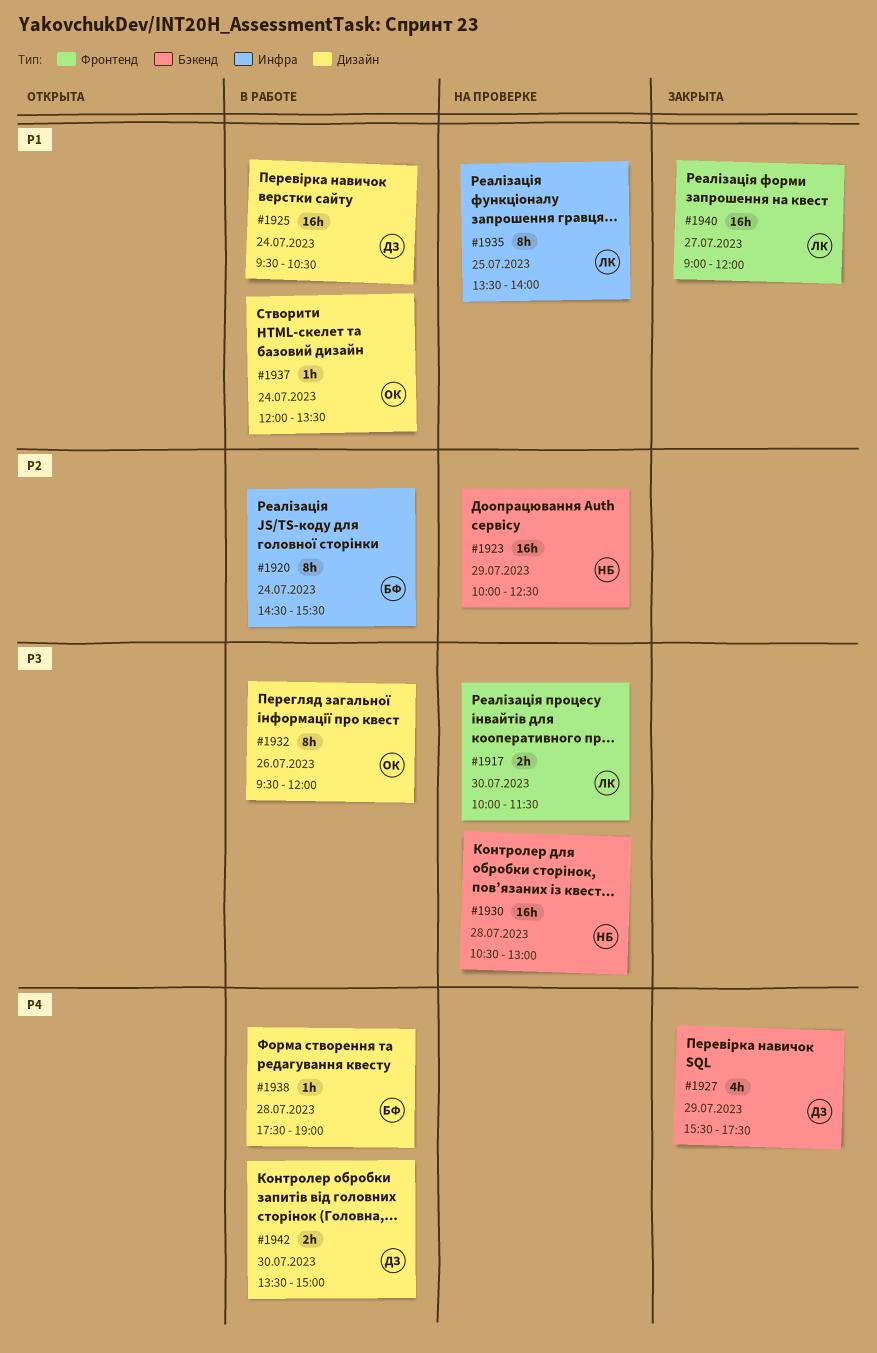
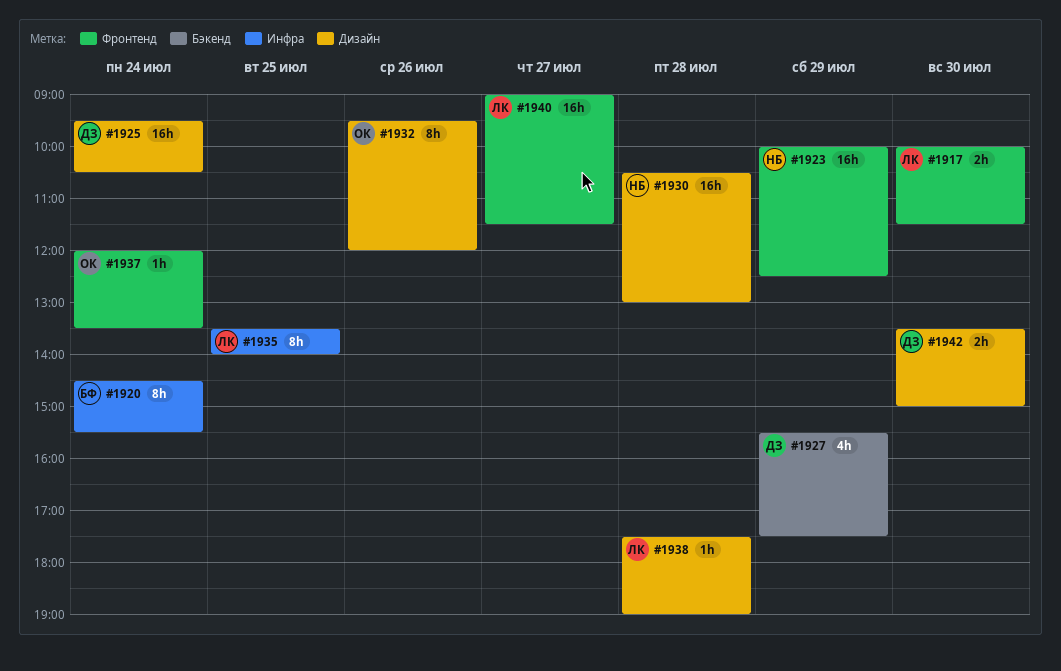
#1923, label: Бэкенд -> Фронтенд
#1930, label: Бэкенд -> Дизайн
#1937, label: Дизайн -> Фронтенд
#1938, owner: БФ -> ЛК
#1940, ends: 12:00 -> 11:30

